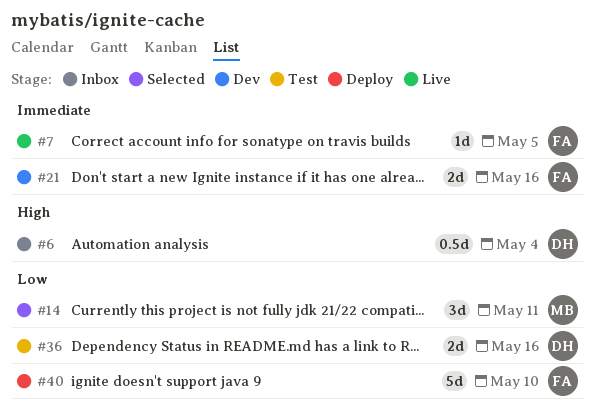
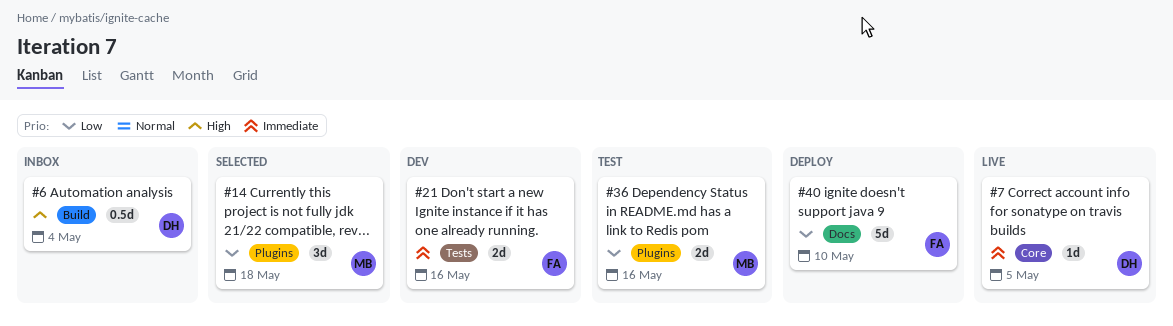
#7, owner: FA -> DH
#14, due: May 11 -> May 18
#36, owner: DH -> MB

